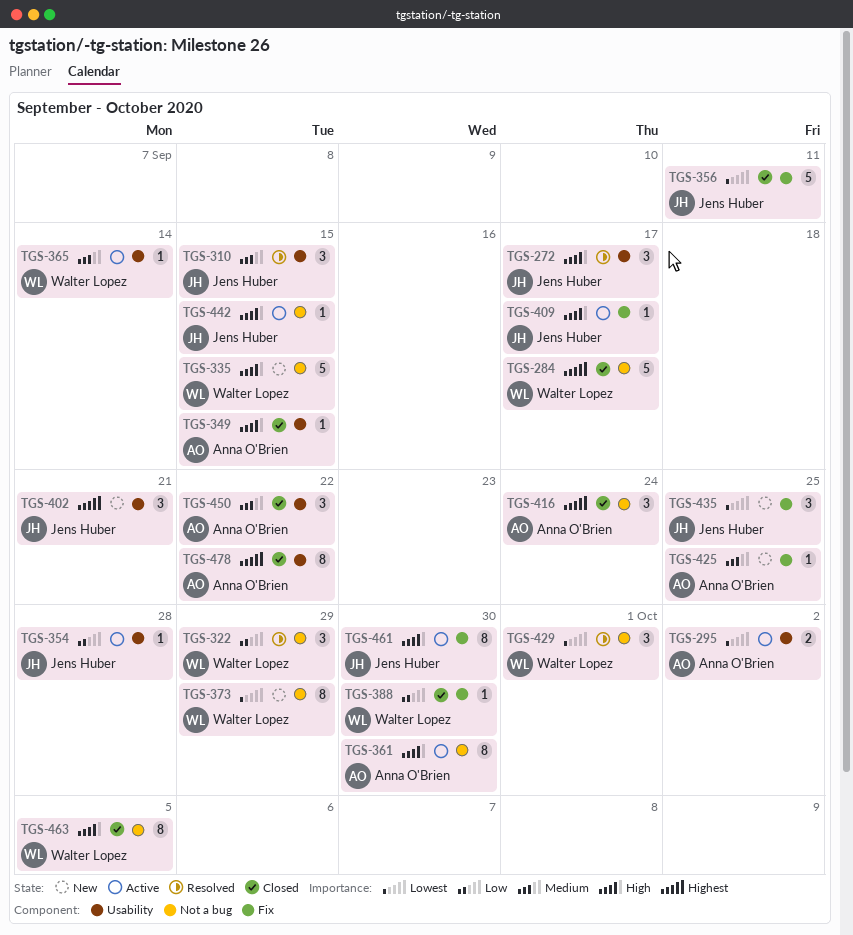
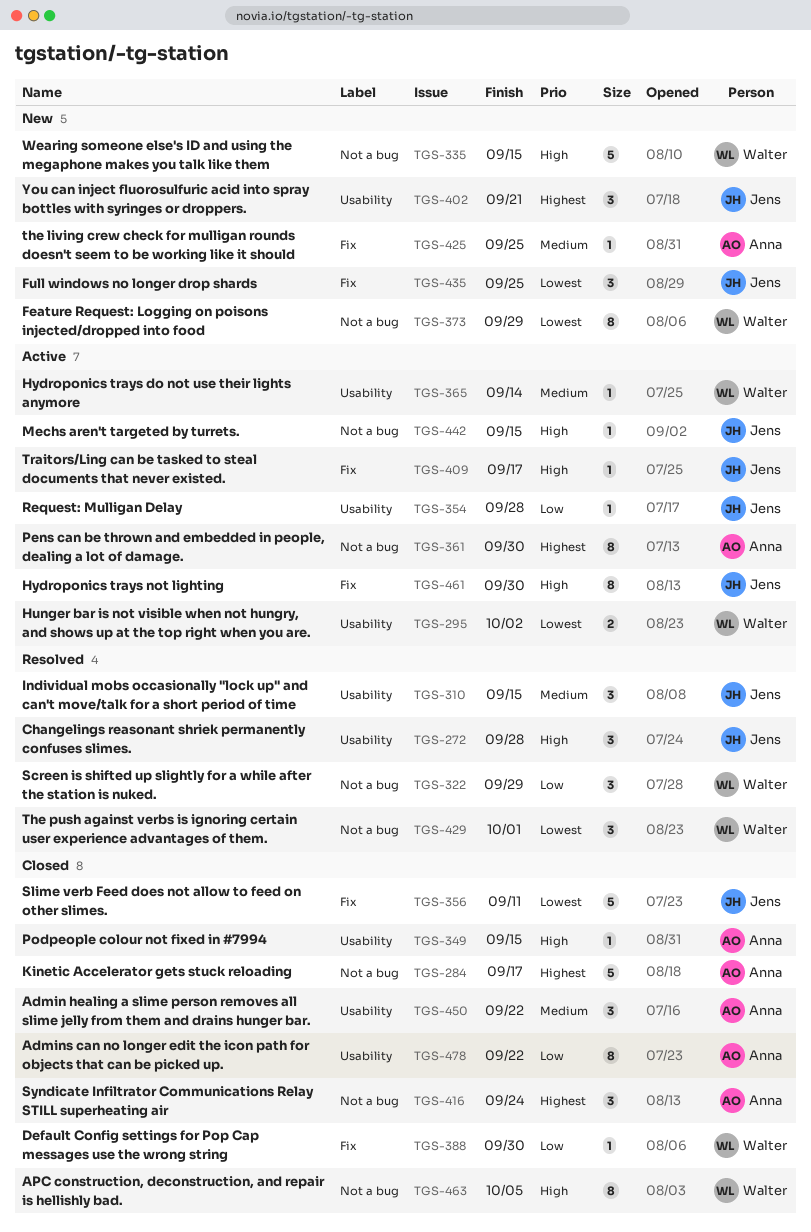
TGS-272, due: Sep 17 -> Sep 28
TGS-284, owner: Walter Lopez -> Anna O'Brien
TGS-295, owner: Anna O'Brien -> Walter Lopez
TGS-361, priority: High -> Highest
TGS-478, priority: Highest -> Low

